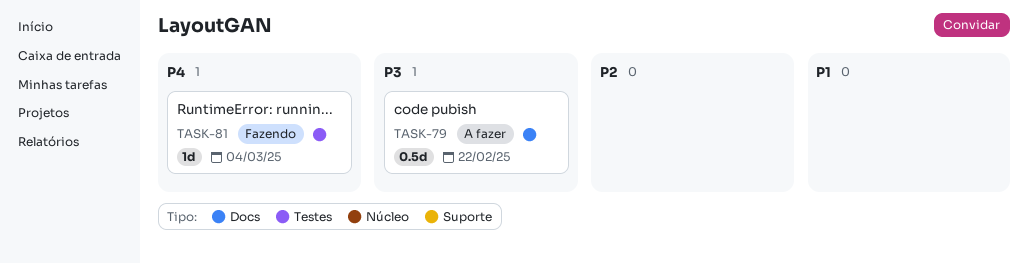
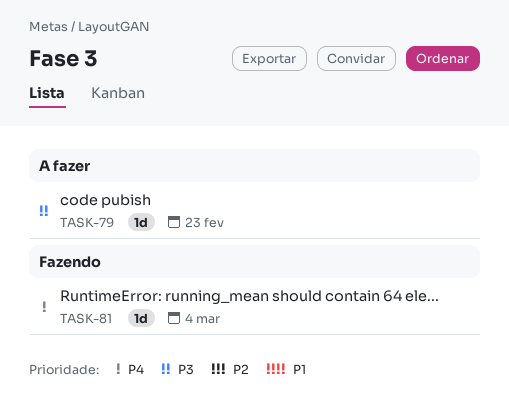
TASK-79, estimate: 0.5d -> 1d
TASK-79, due: Feb 22 -> Feb 23

